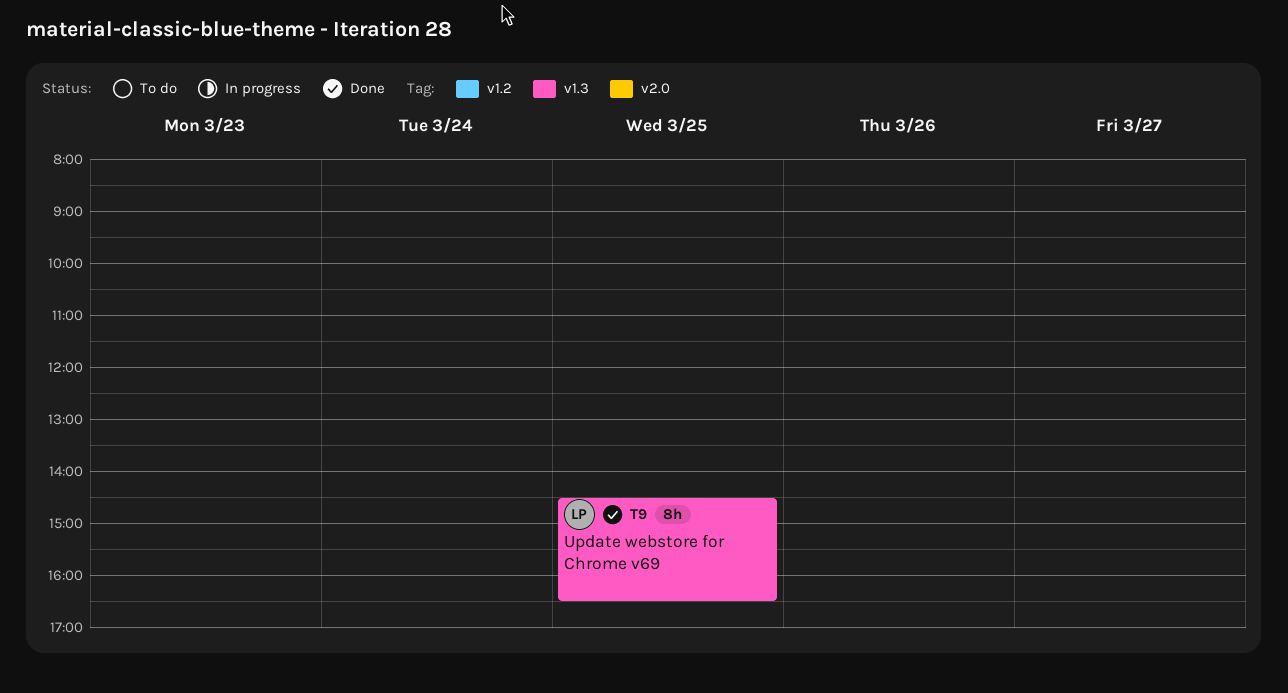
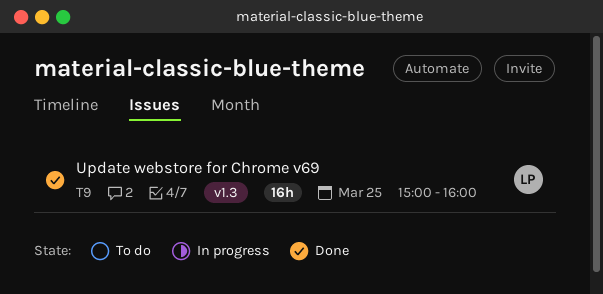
T9, estimate: 8h -> 16h
T9, begins: 14:30 -> 15:00
T9, ends: 16:30 -> 16:00

